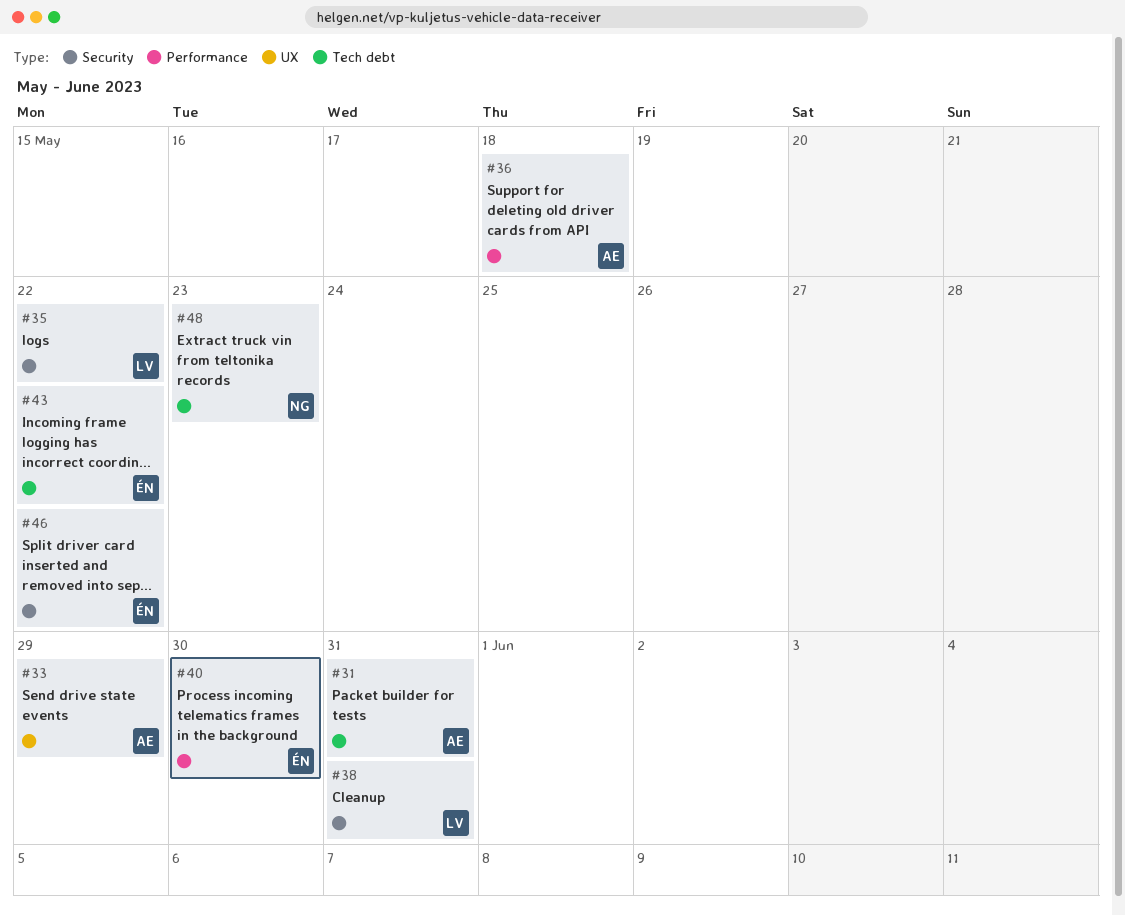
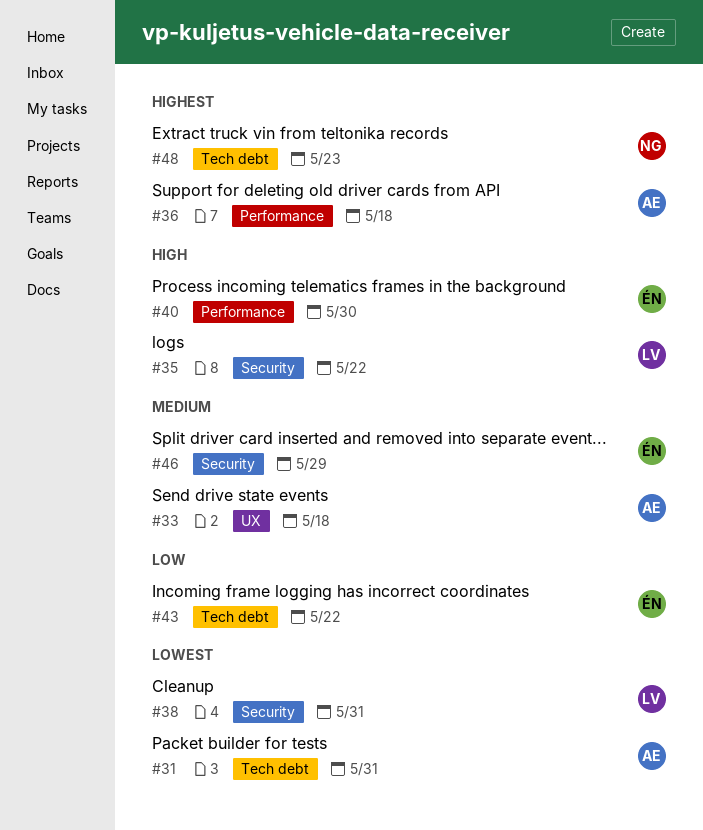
#33, due: May 29 -> May 18
#46, due: May 22 -> May 29

